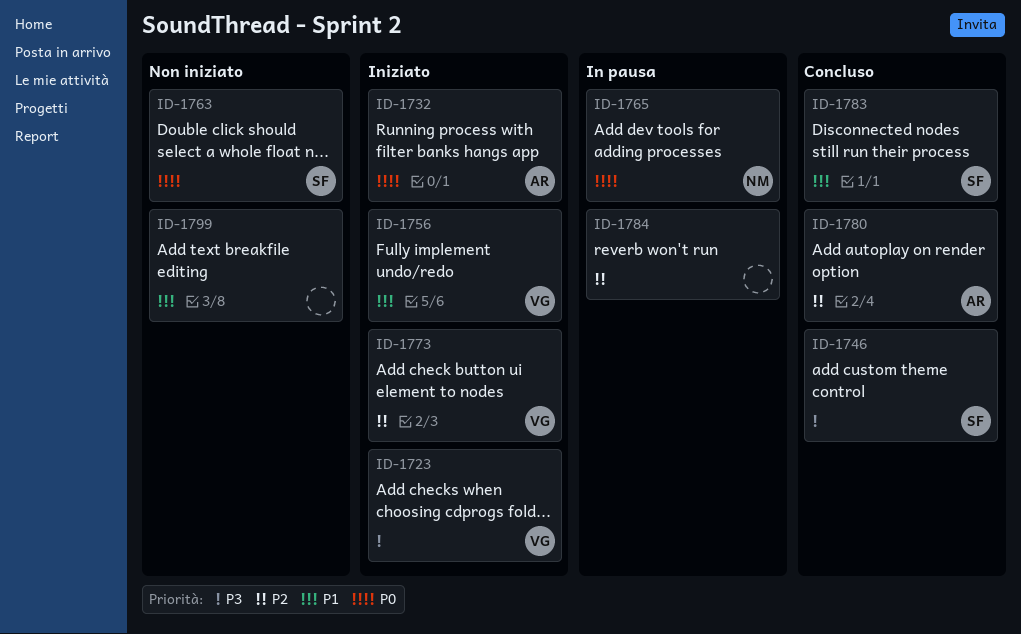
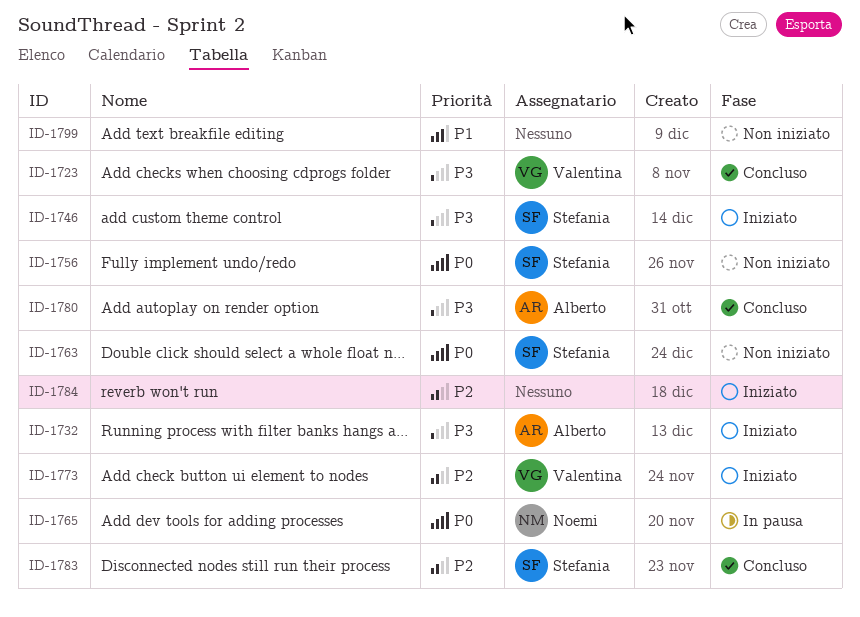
ID-1723, status: Iniziato -> Concluso
ID-1732, priority: P0 -> P3
ID-1746, status: Concluso -> Iniziato
ID-1756, status: Iniziato -> Non iniziato
ID-1756, owner: Valentina -> Stefania
ID-1756, priority: P1 -> P0
ID-1780, priority: P2 -> P3
ID-1783, priority: P1 -> P2
ID-1784, status: In pausa -> Iniziato

